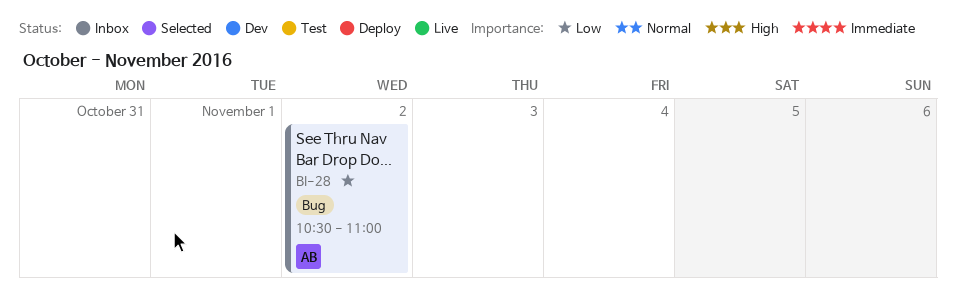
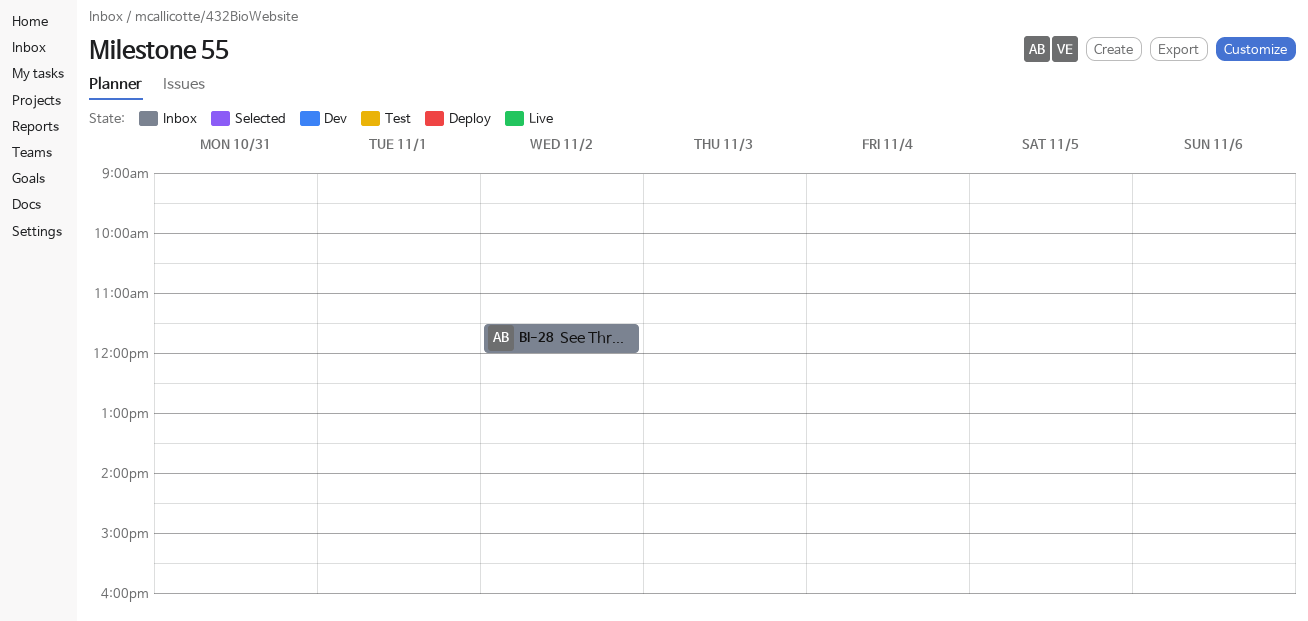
BI-28, begins: 10:30 -> 11:30
BI-28, ends: 11:00 -> 12:00

